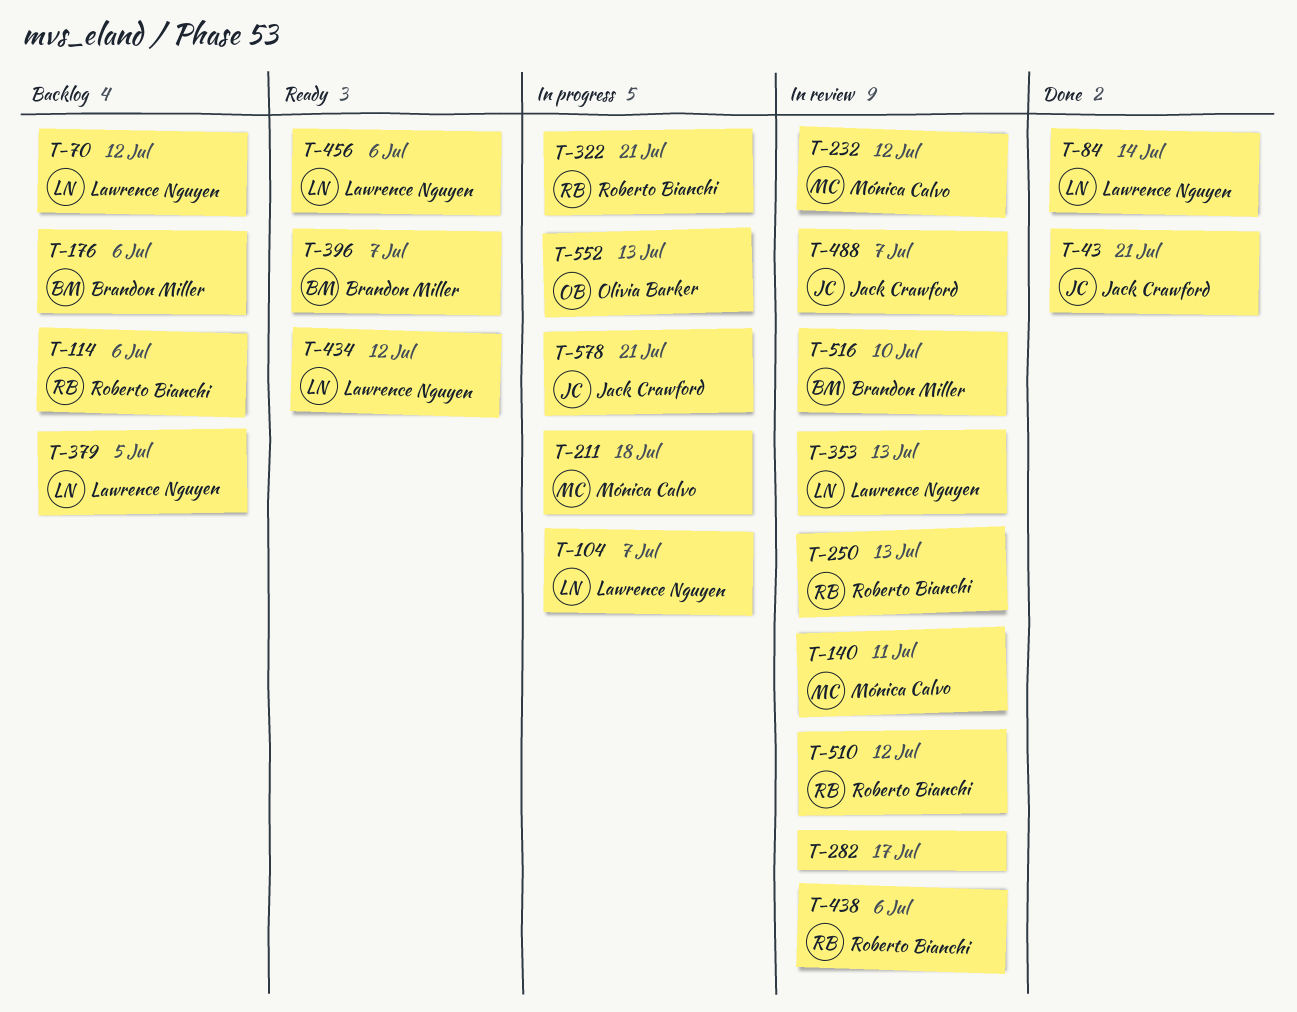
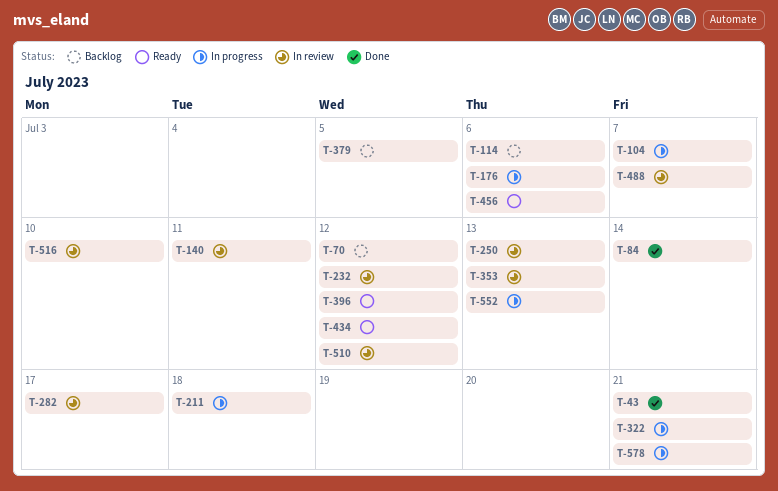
T-176, status: Backlog -> In progress
T-396, due: Jul 7 -> Jul 12
T-438: present -> none

